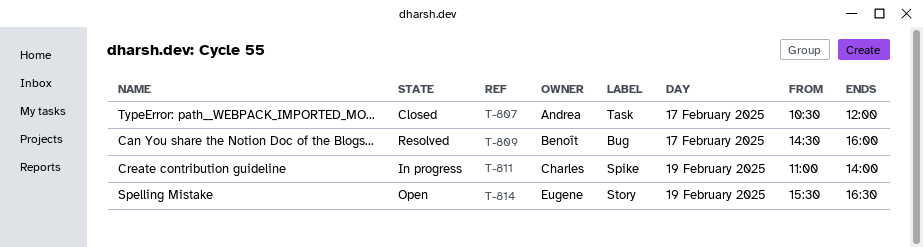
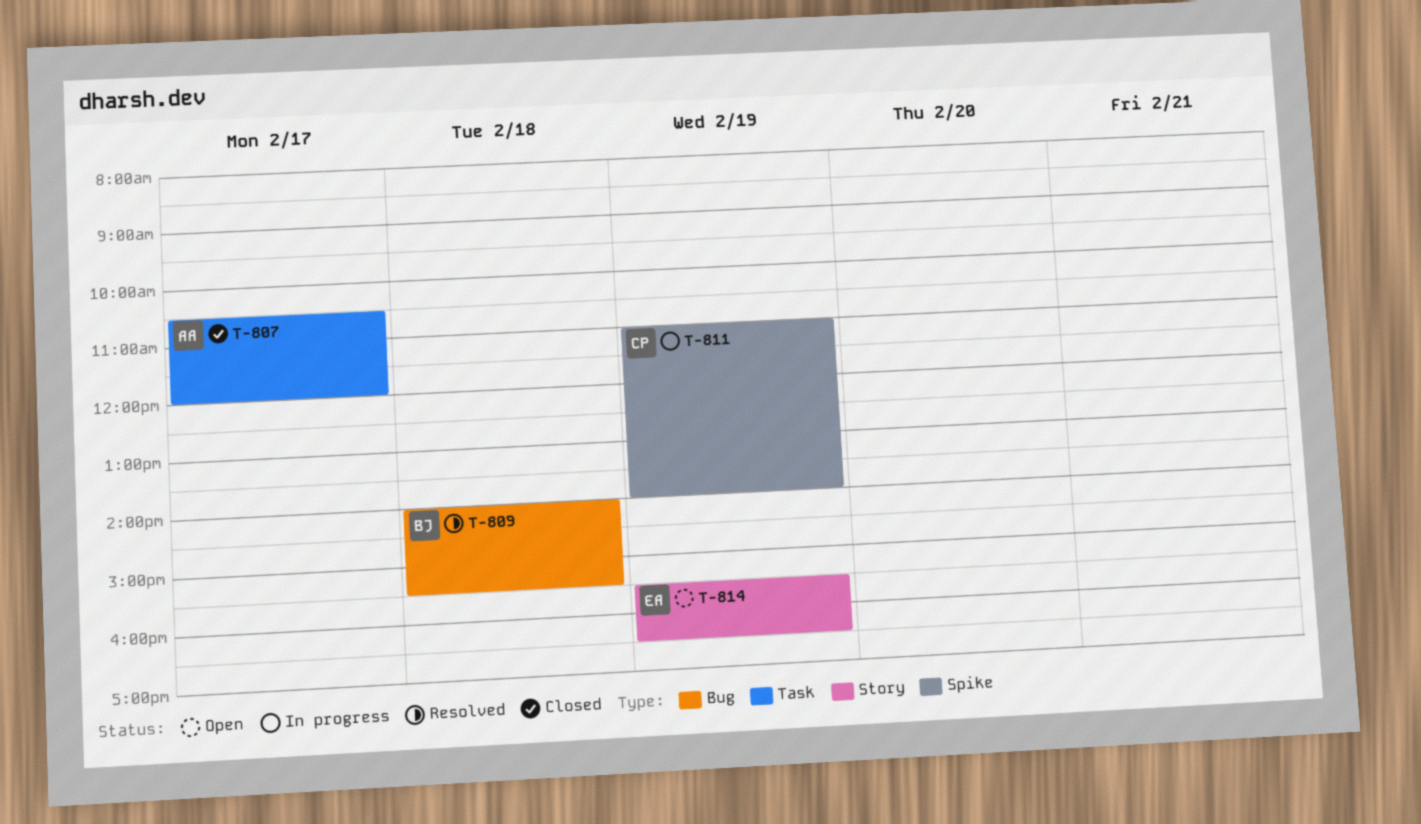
T-809, day: Feb 17 -> Feb 18
T-809, begins: 14:30 -> 14:00
T-809, ends: 16:00 -> 15:30

